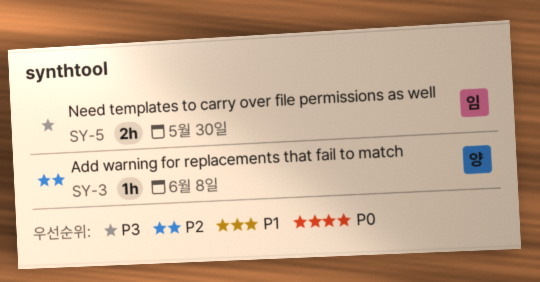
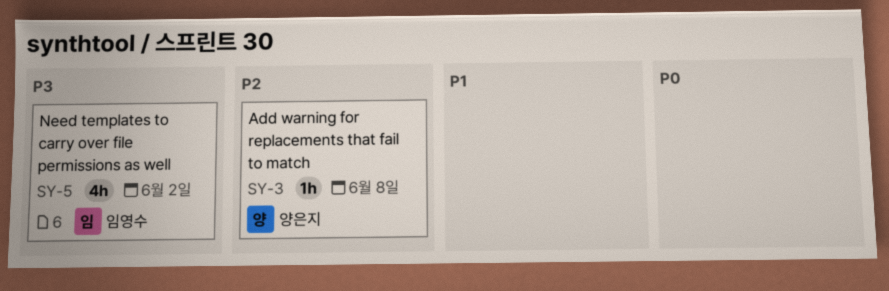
SY-5, estimate: 2h -> 4h
SY-5, due: May 30 -> Jun 2

